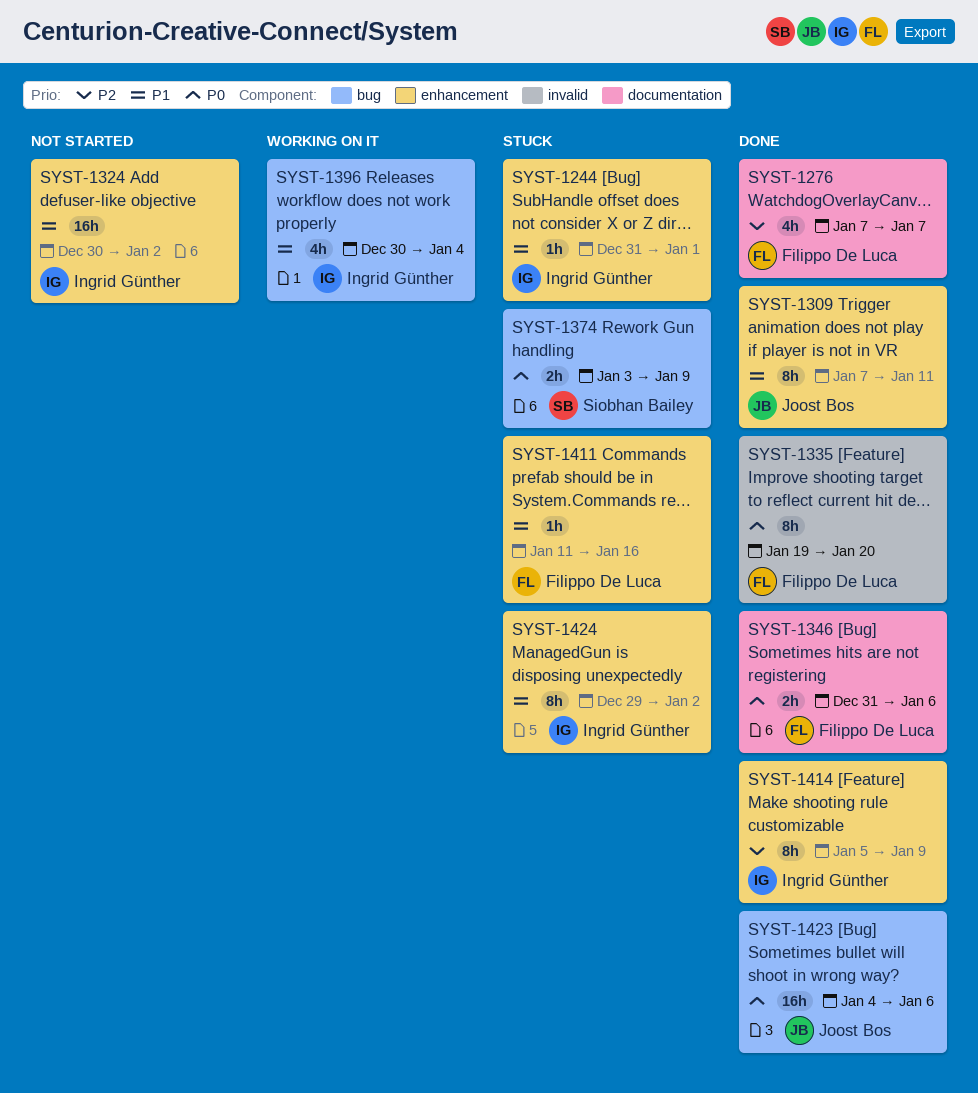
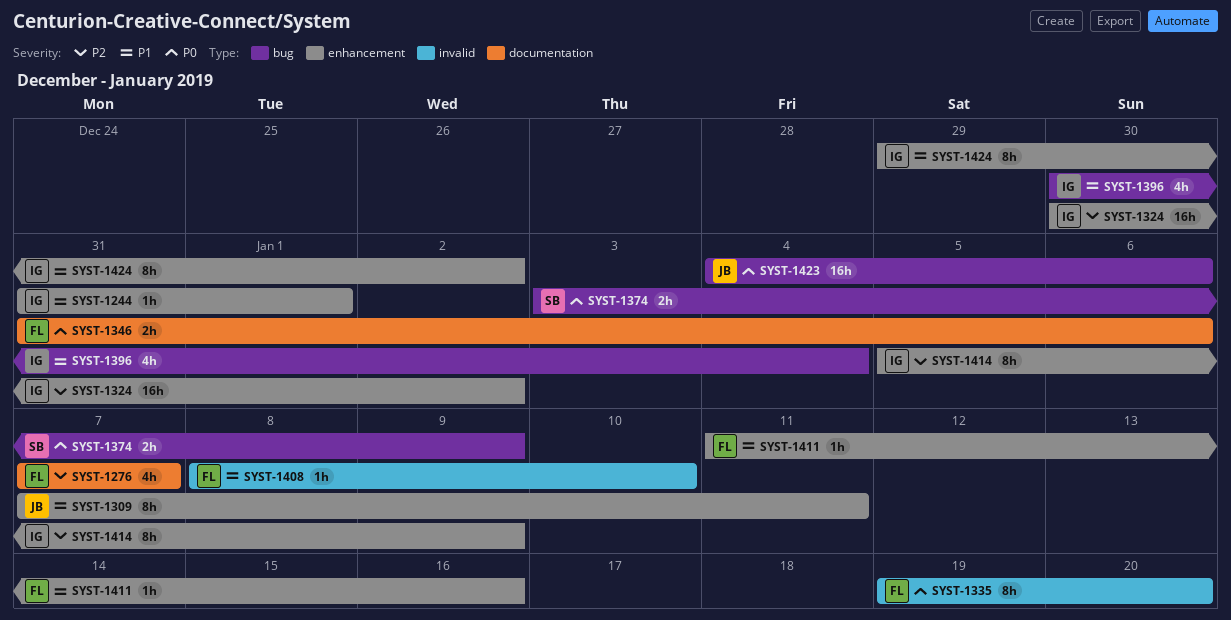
SYST-1324, priority: P1 -> P2
SYST-1408: none -> present

